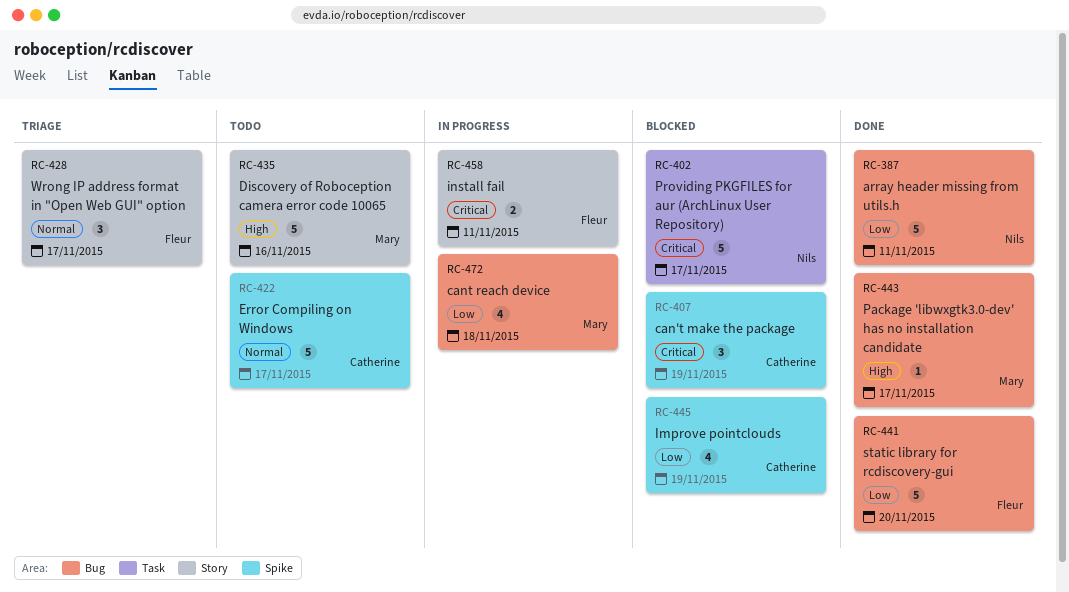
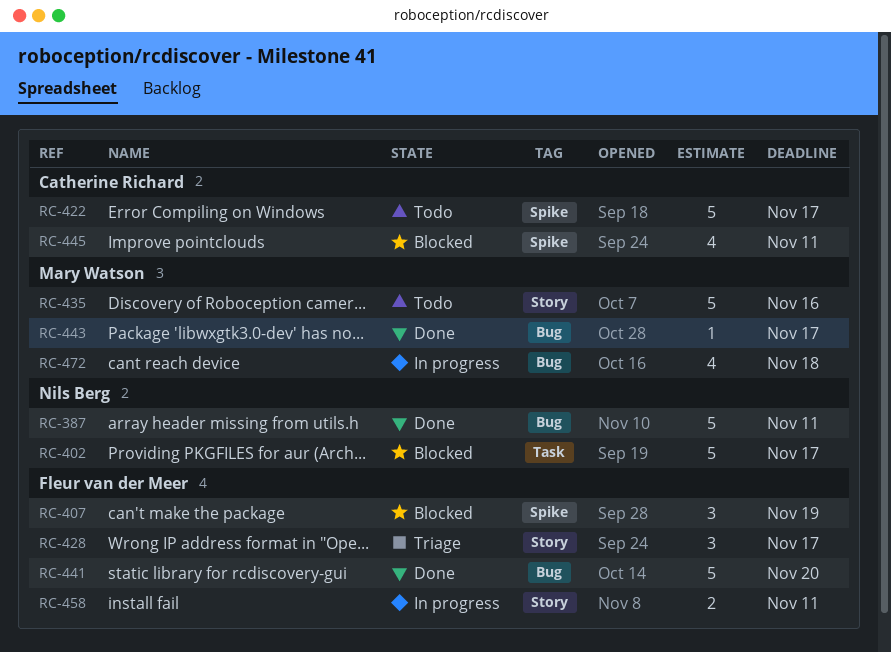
RC-407, owner: Catherine Richard -> Fleur van der Meer
RC-445, due: Nov 19 -> Nov 11

